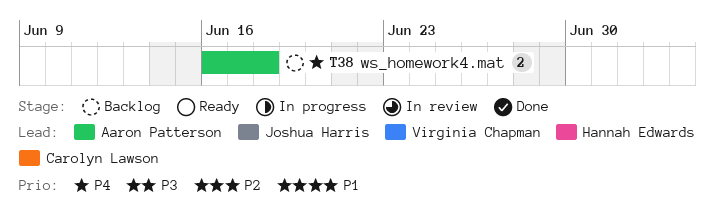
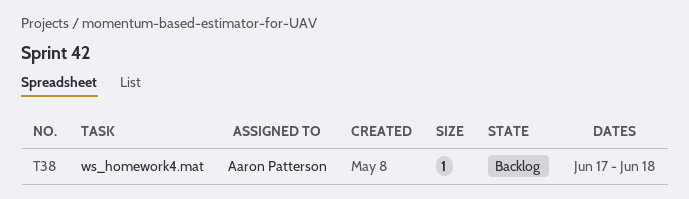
T38, estimate: 2 -> 1
T38, start: Jun 16 -> Jun 17

